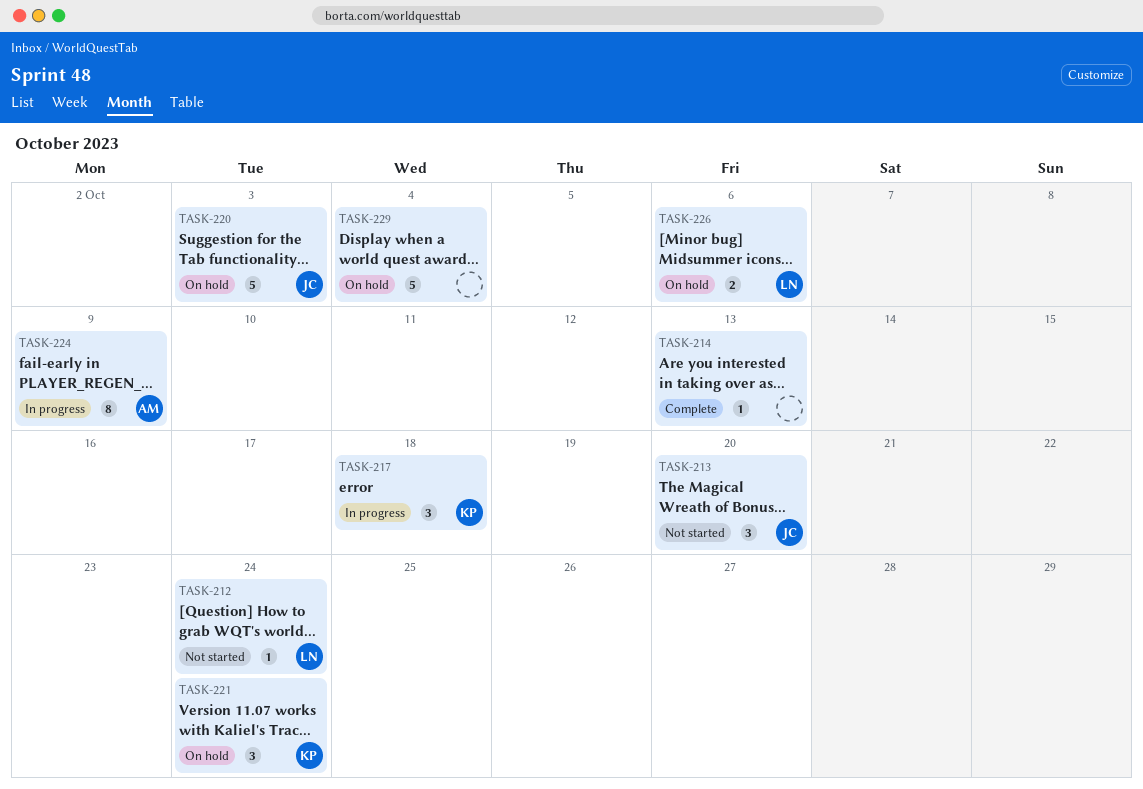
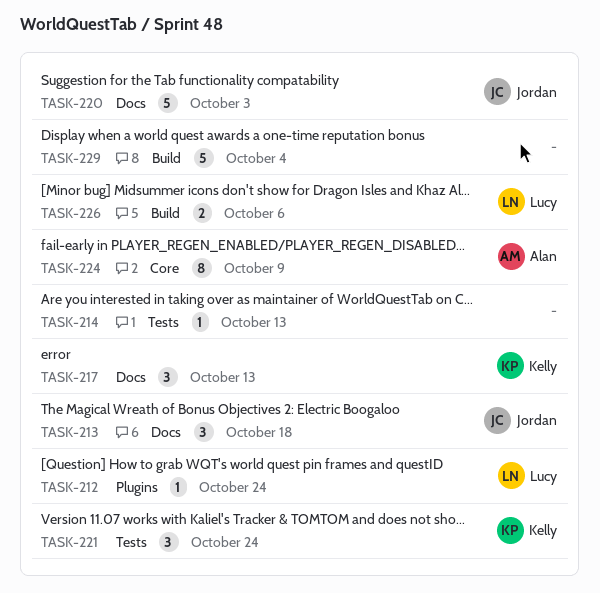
TASK-213, due: Oct 20 -> Oct 18
TASK-217, due: Oct 18 -> Oct 13

